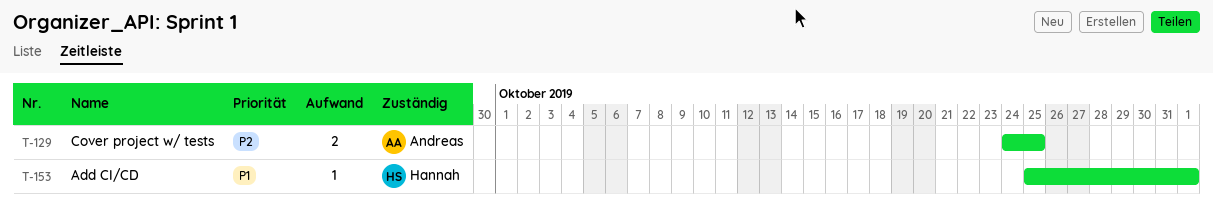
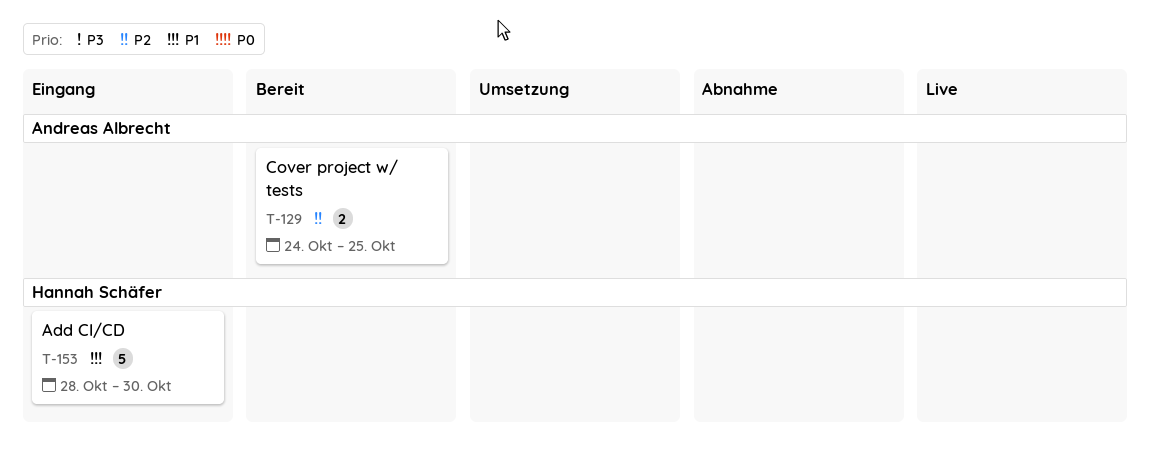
T-153, estimate: 1 -> 5
T-153, start: Oct 25 -> Oct 28
T-153, due: Nov 1 -> Oct 30

